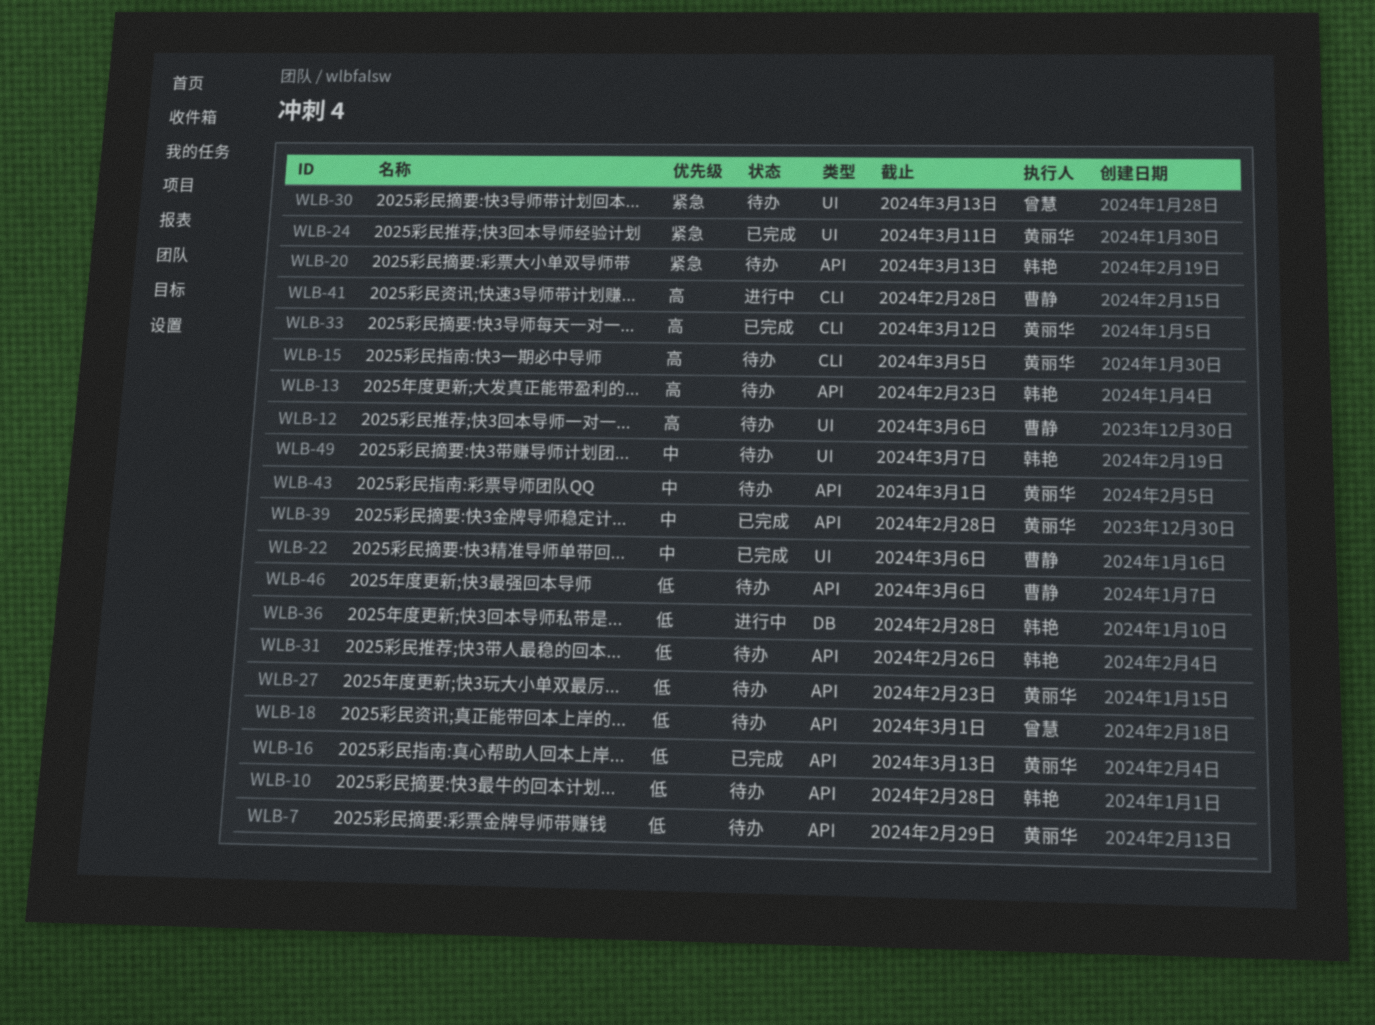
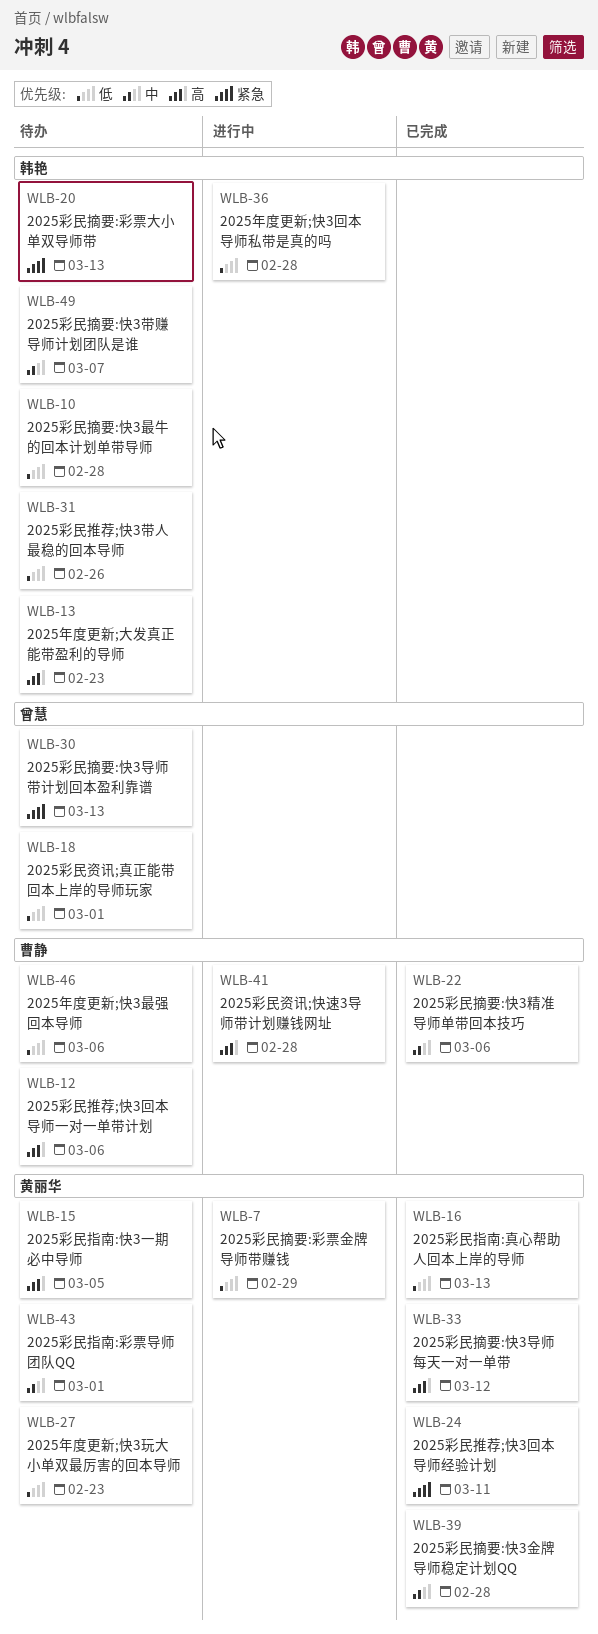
WLB-7, status: 待办 -> 进行中

